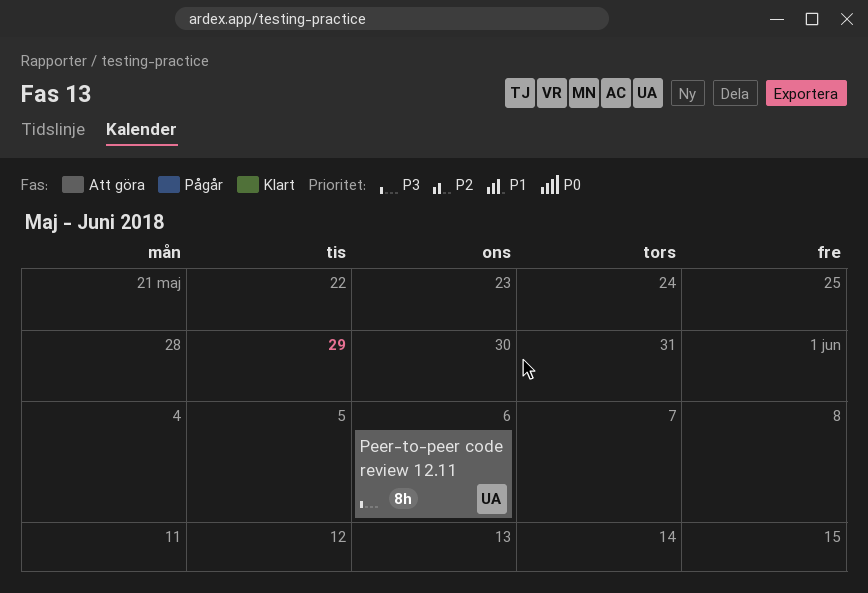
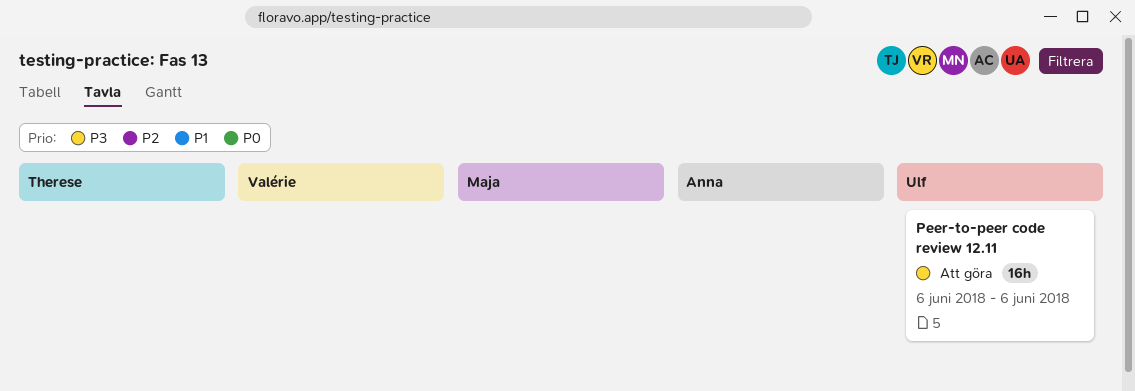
Peer-to-peer code review 12.11, estimate: 8h -> 16h

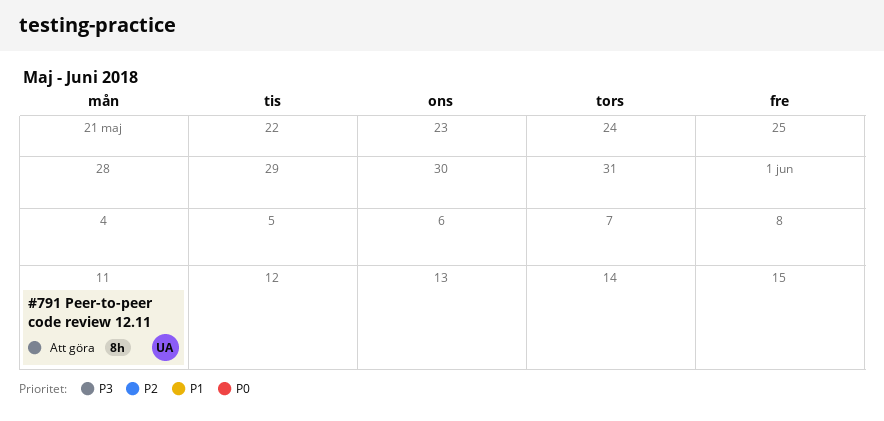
Peer-to-peer code review 12.11, estimate: 16h -> 8h
Peer-to-peer code review 12.11, due: Jun 6 -> Jun 11

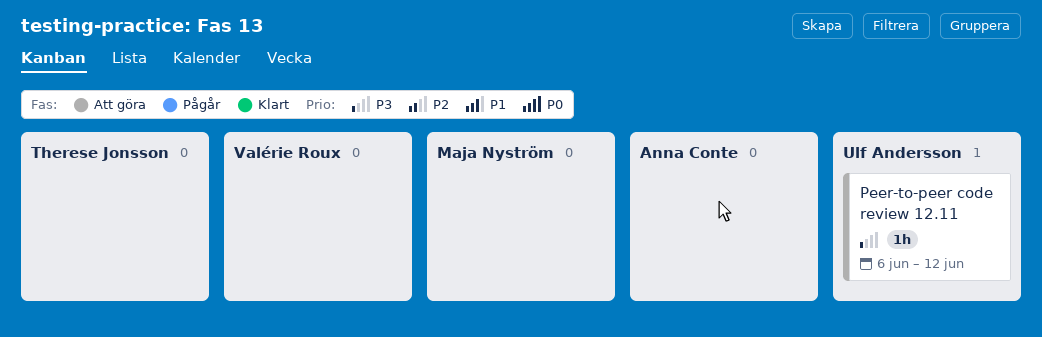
Peer-to-peer code review 12.11, estimate: 8h -> 1h
Peer-to-peer code review 12.11, due: Jun 11 -> Jun 12

